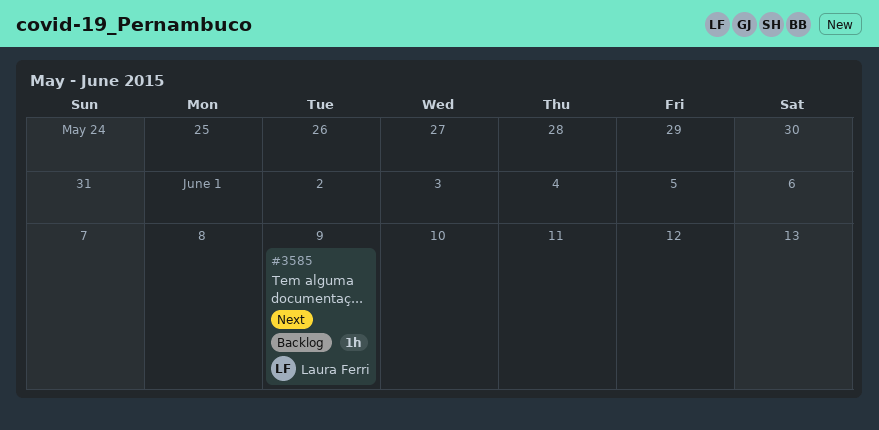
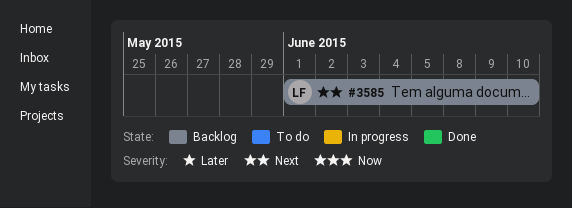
#3585, due: Jun 9 -> Jun 10

